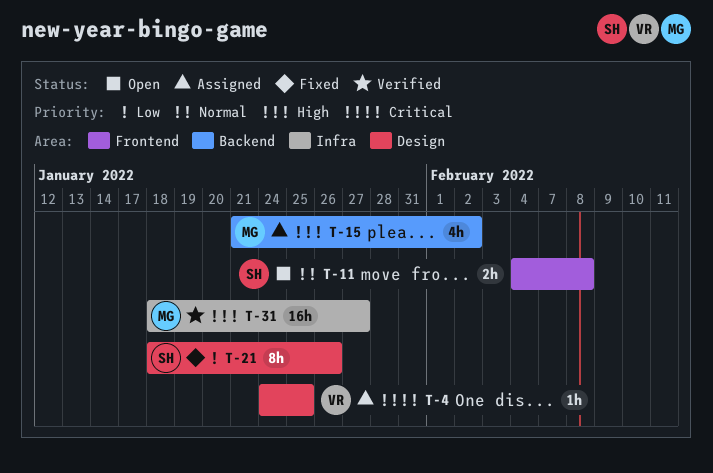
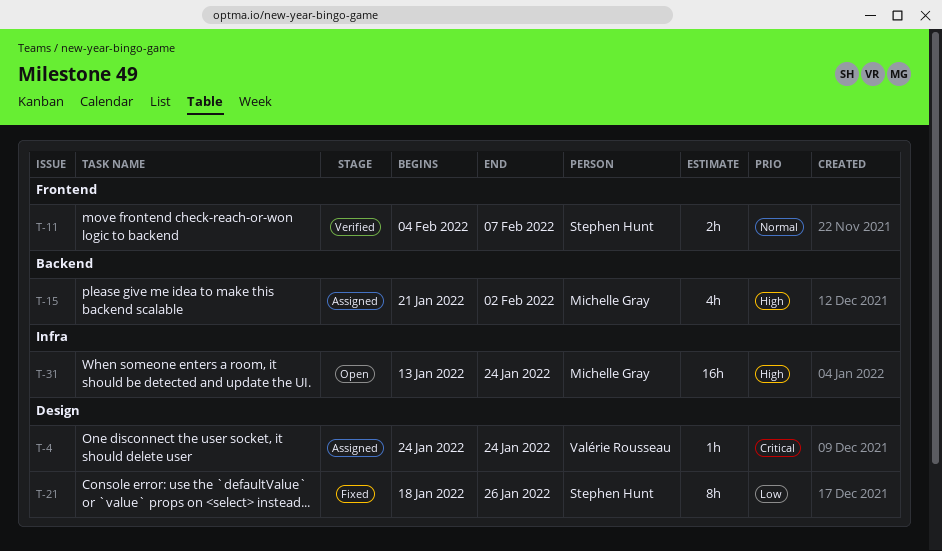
T-4, due: Jan 25 -> Jan 24
T-11, status: Open -> Verified
T-11, due: Feb 8 -> Feb 7
T-31, status: Verified -> Open
T-31, start: Jan 18 -> Jan 13
T-31, due: Jan 27 -> Jan 24

